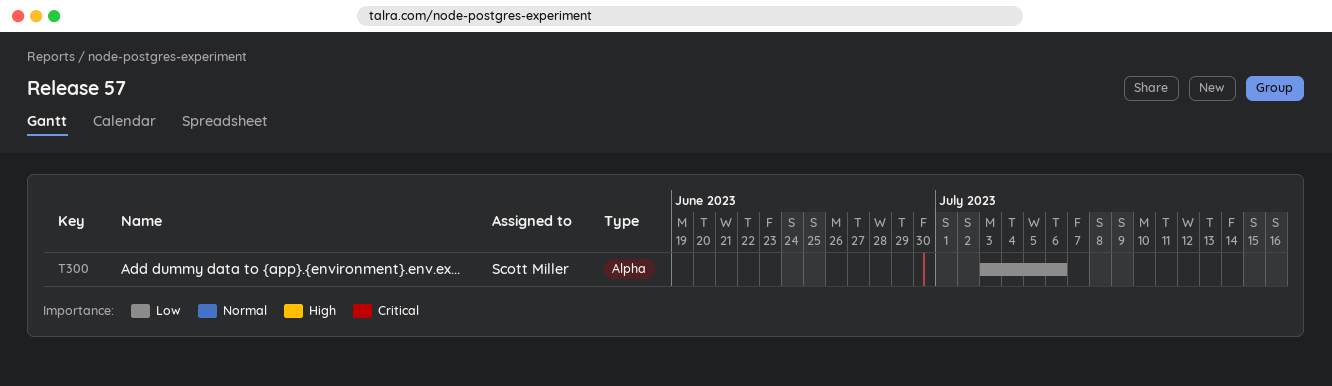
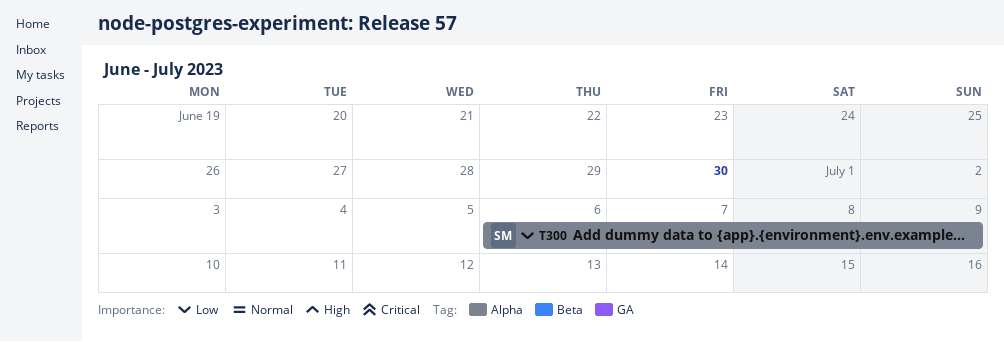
T300, start: Jul 3 -> Jul 6
T300, due: Jul 6 -> Jul 9

